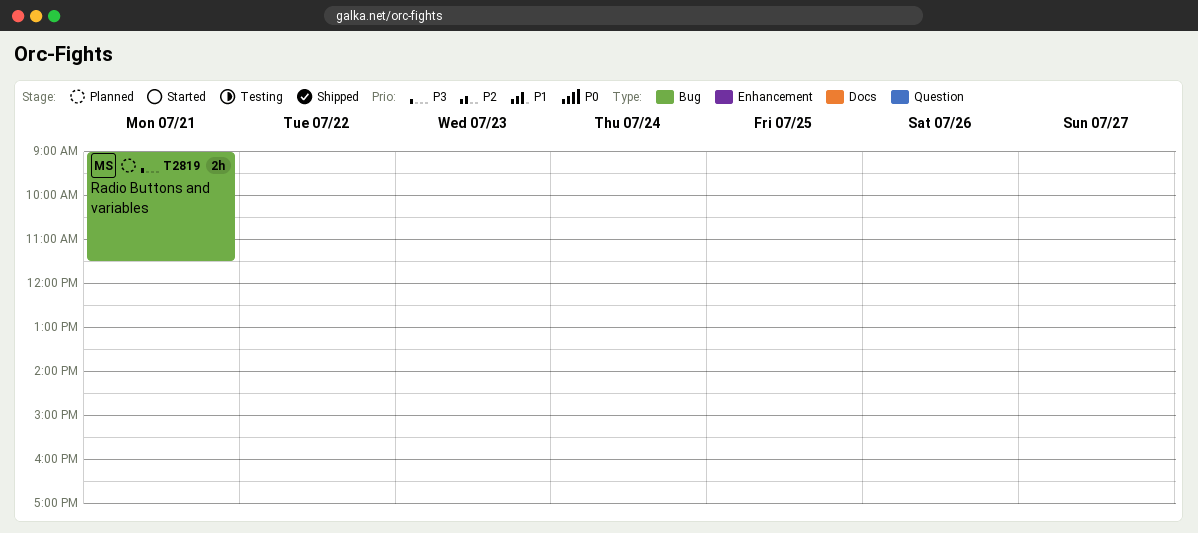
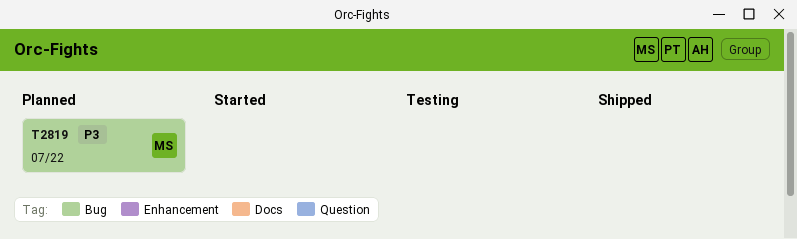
T2819, day: Jul 21 -> Jul 22

